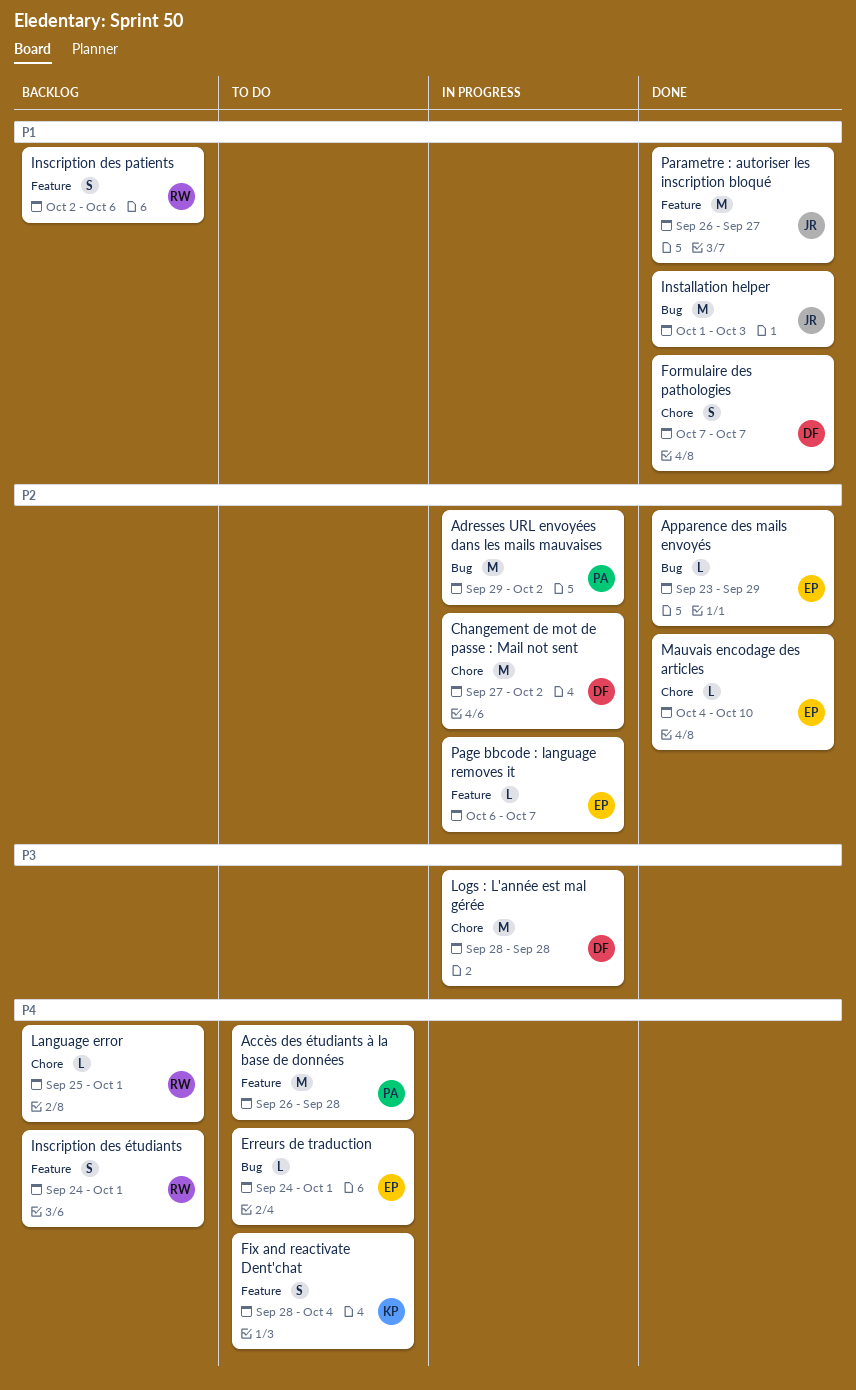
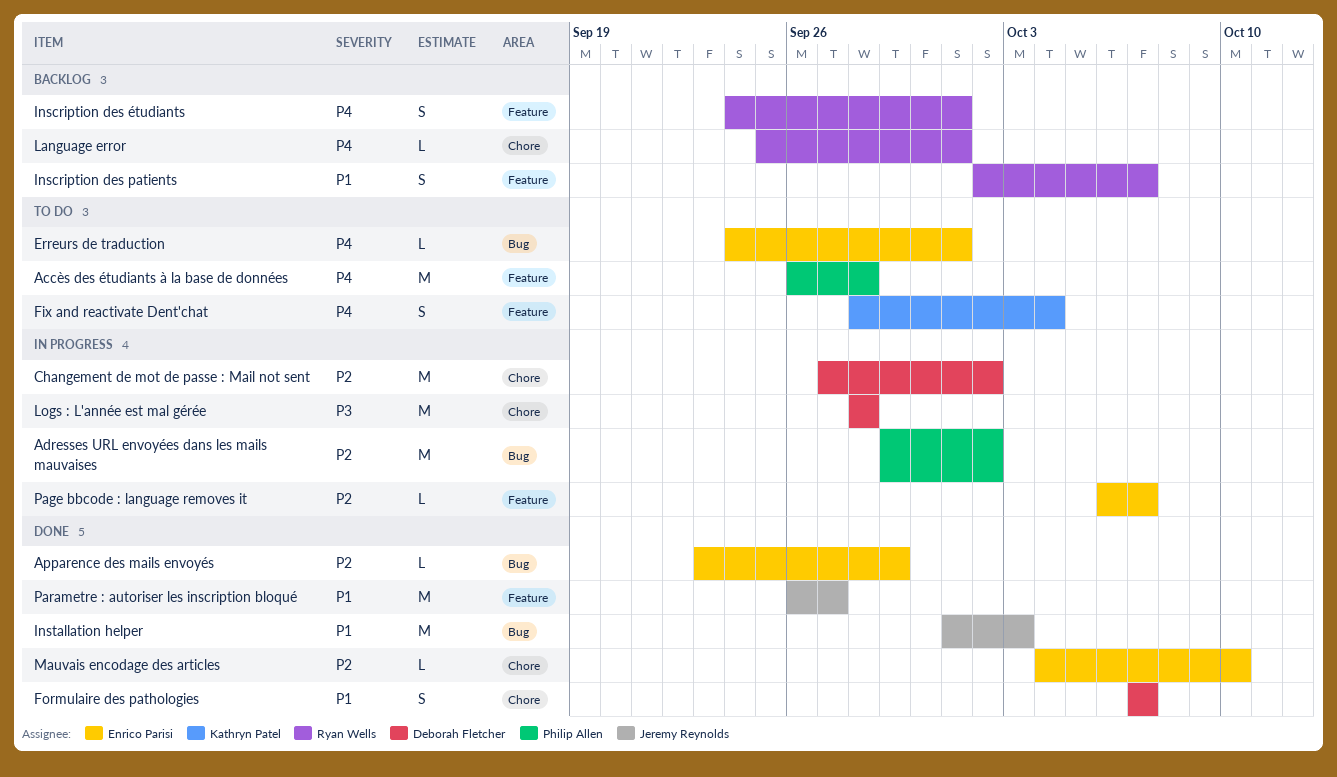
Inscription des patients, due: Oct 6 -> Oct 7

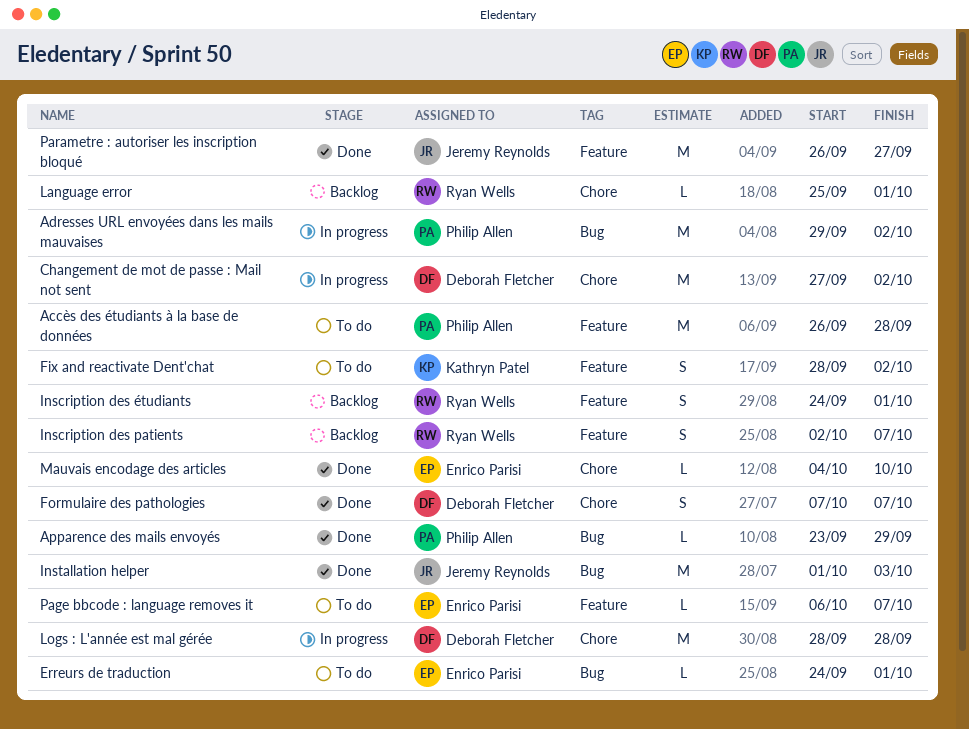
Apparence des mails envoyés, owner: Enrico Parisi -> Philip Allen
Fix and reactivate Dent'chat, due: Oct 4 -> Oct 2
Page bbcode : language removes it, status: In progress -> To do

